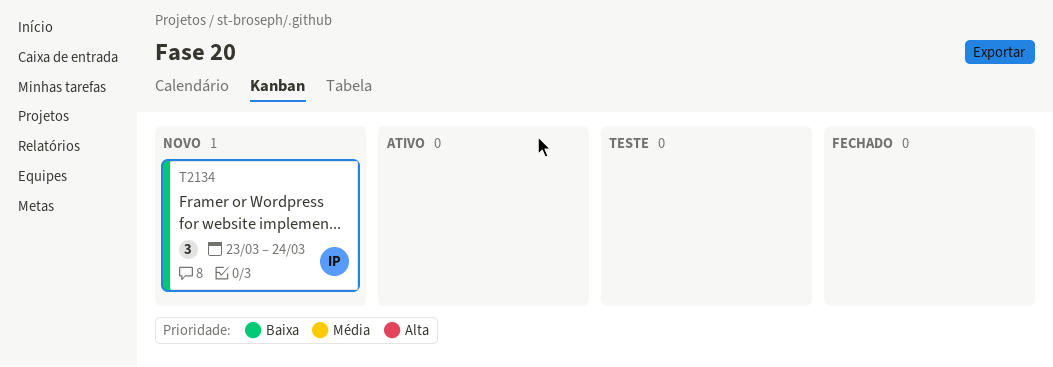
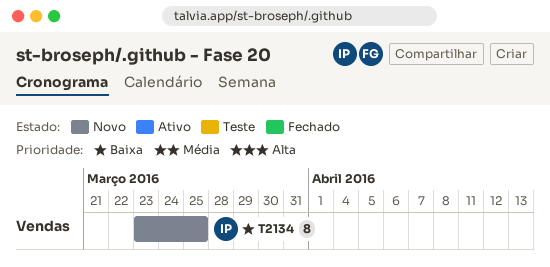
T2134, estimate: 3 -> 8
T2134, due: Mar 24 -> Mar 25

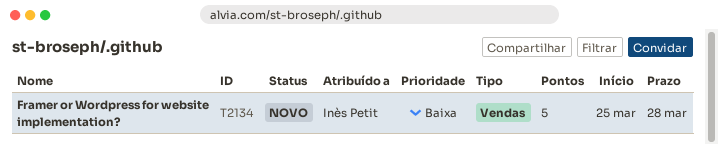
T2134, estimate: 8 -> 5
T2134, start: Mar 23 -> Mar 25
T2134, due: Mar 25 -> Mar 28

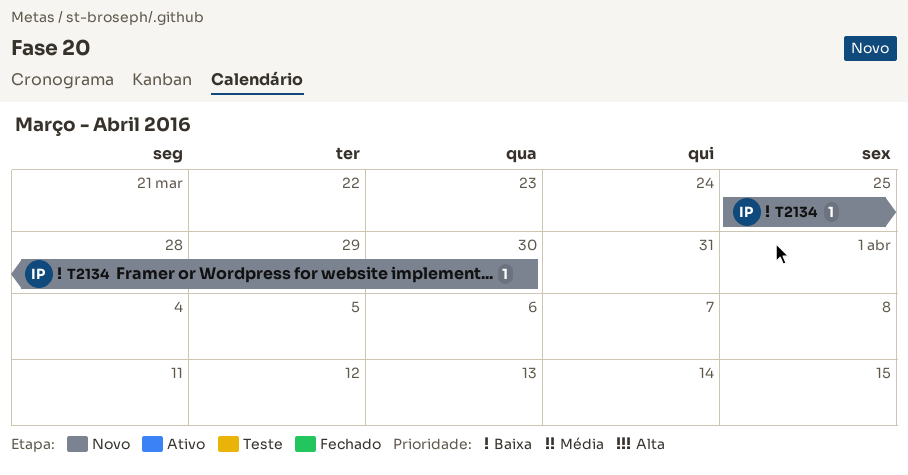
T2134, estimate: 5 -> 1
T2134, due: Mar 28 -> Mar 30

